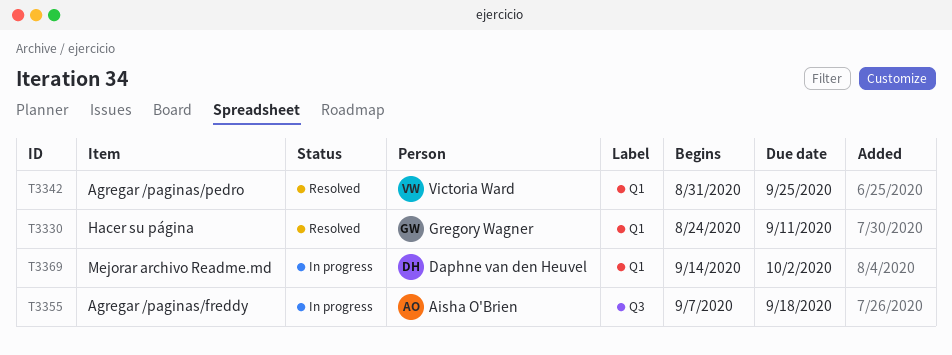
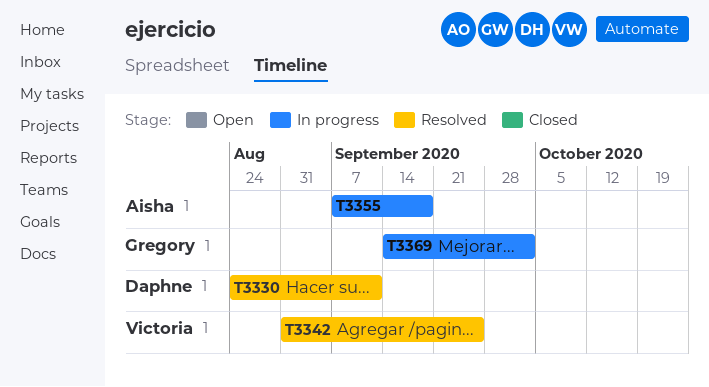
T3330, owner: Gregory Wagner -> Daphne van den Heuvel
T3369, owner: Daphne van den Heuvel -> Gregory Wagner

